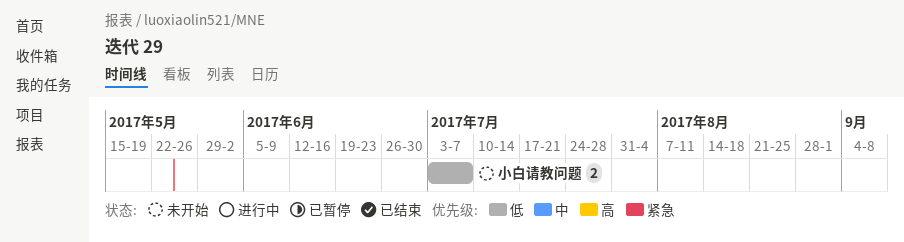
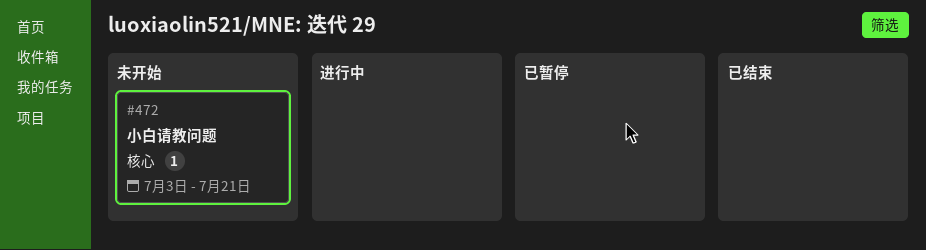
小白请教问题, estimate: 2 -> 1
小白请教问题, due: Jul 7 -> Jul 21

